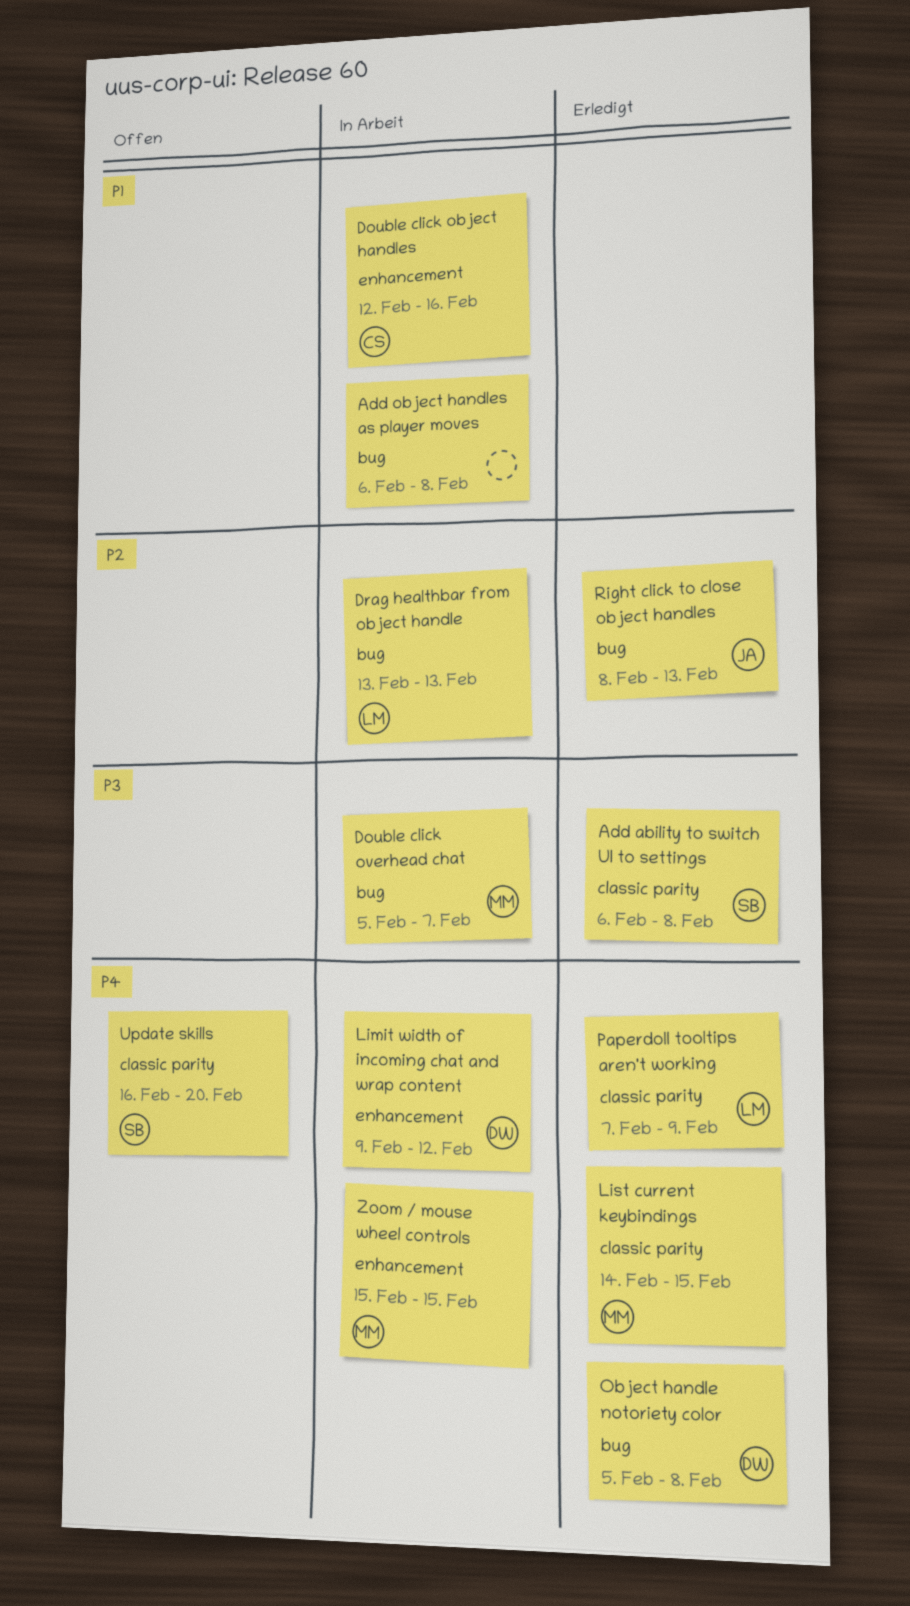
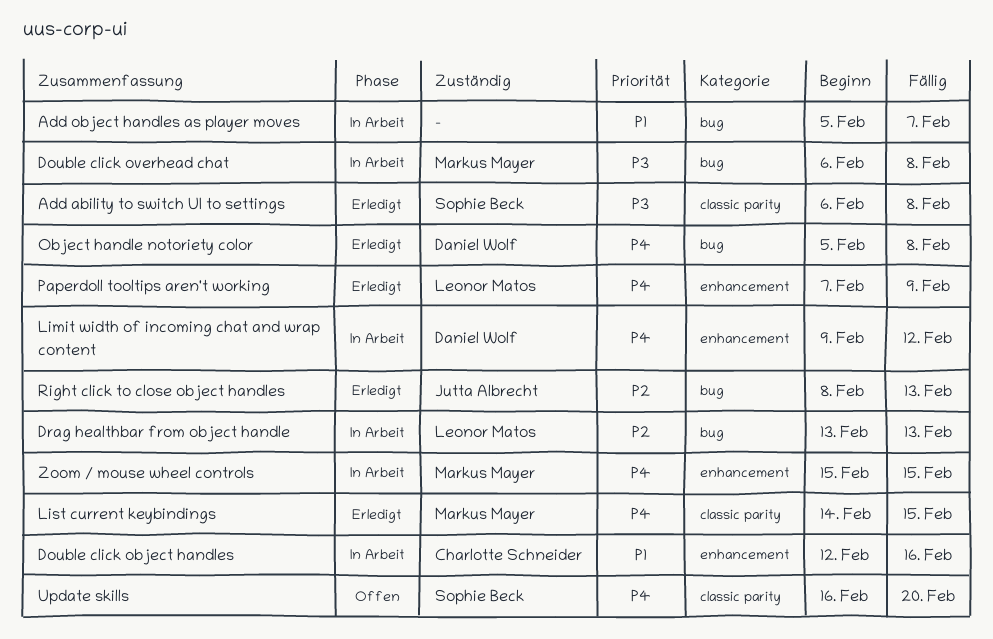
Add object handles as player moves, start: Feb 6 -> Feb 5
Add object handles as player moves, due: Feb 8 -> Feb 7
Double click overhead chat, start: Feb 5 -> Feb 6
Double click overhead chat, due: Feb 7 -> Feb 8
Paperdoll tooltips aren't working, label: classic parity -> enhancement

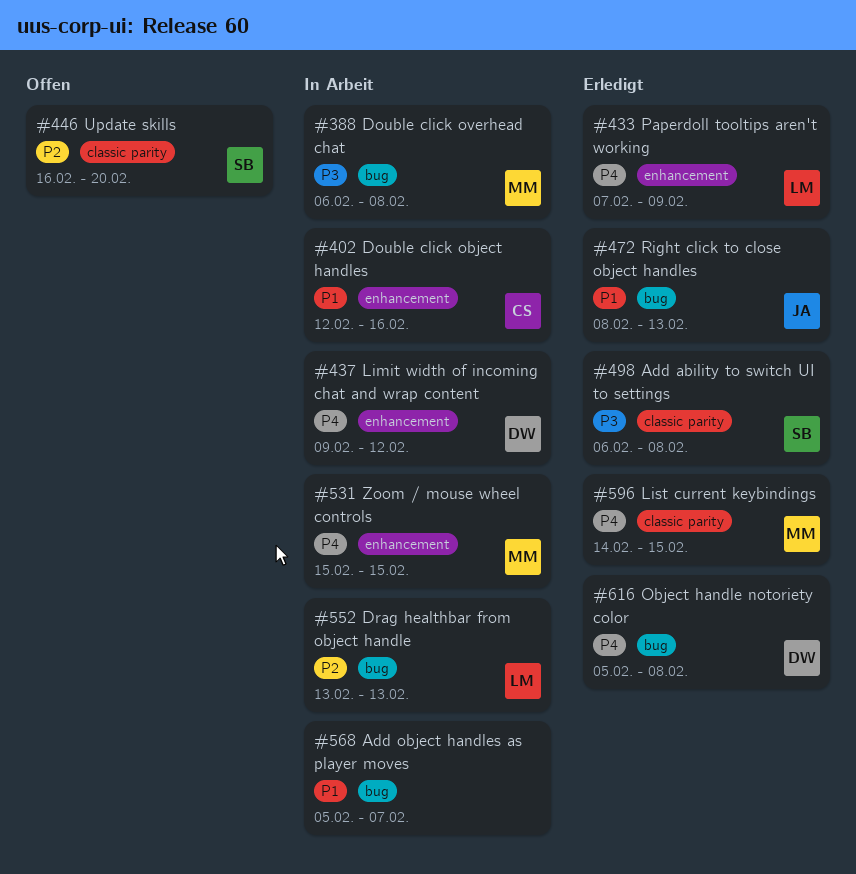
Right click to close object handles, priority: P2 -> P1
Update skills, priority: P4 -> P2

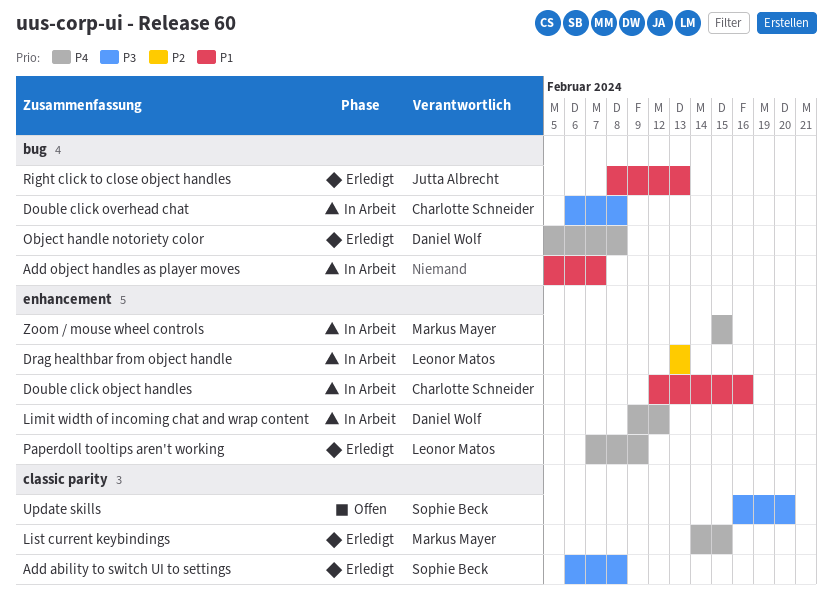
Double click overhead chat, owner: Markus Mayer -> Charlotte Schneider
Drag healthbar from object handle, label: bug -> enhancement
Update skills, priority: P2 -> P3

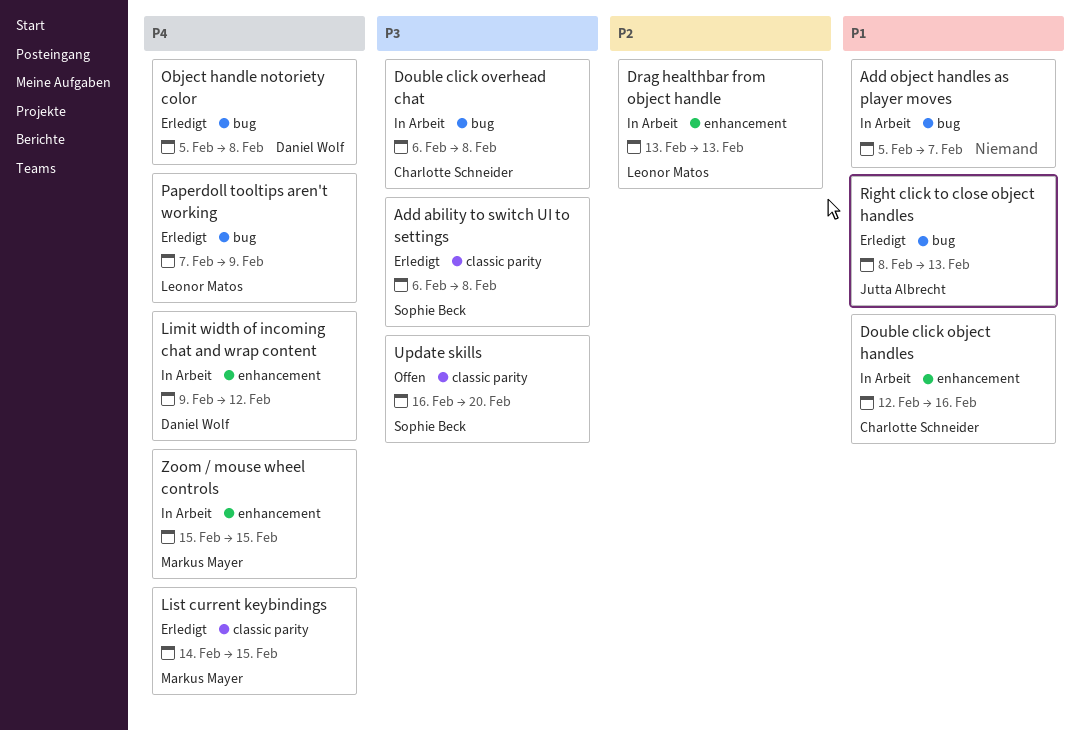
Paperdoll tooltips aren't working, label: enhancement -> bug

